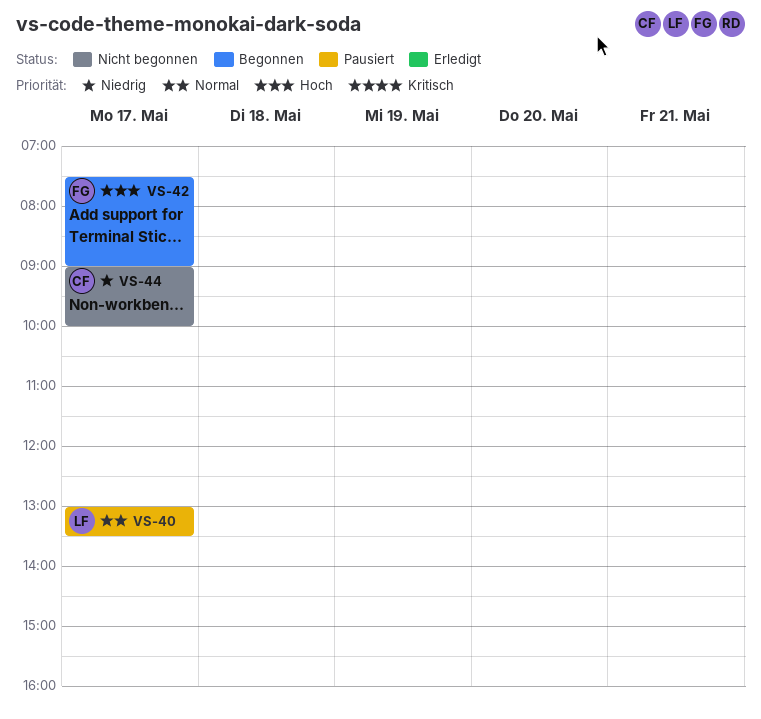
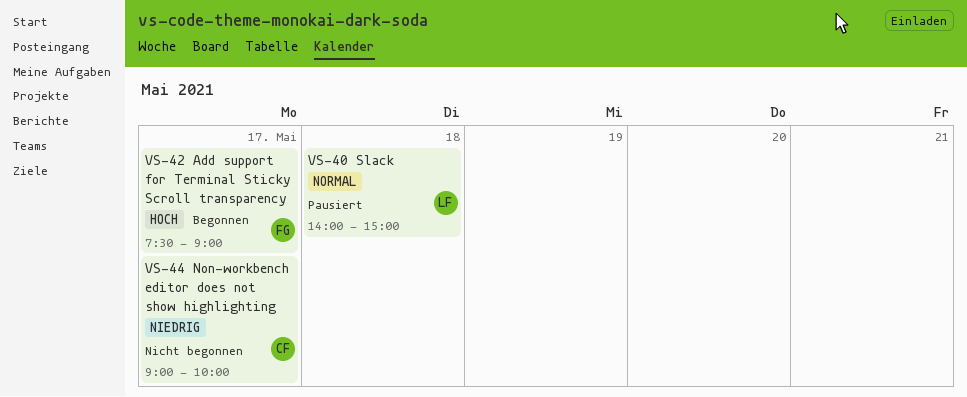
VS-40, day: May 17 -> May 18
VS-40, begins: 13:00 -> 14:00
VS-40, ends: 13:30 -> 15:00

